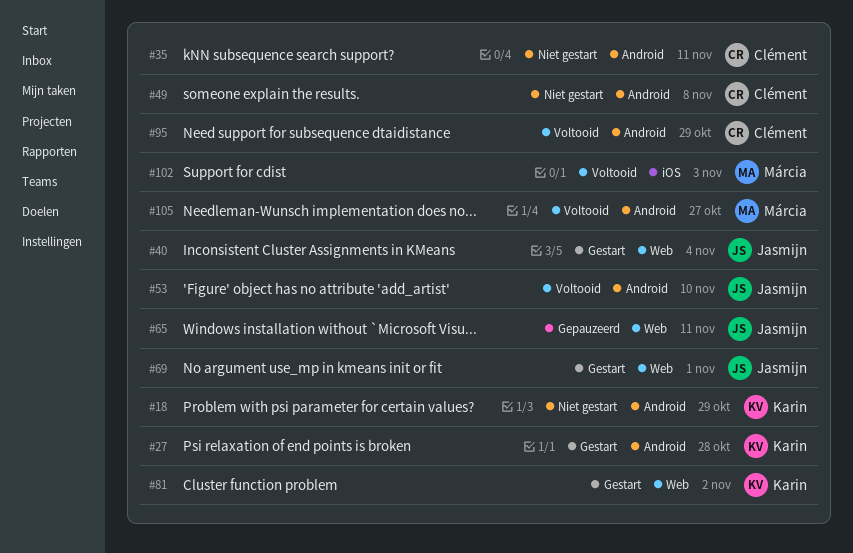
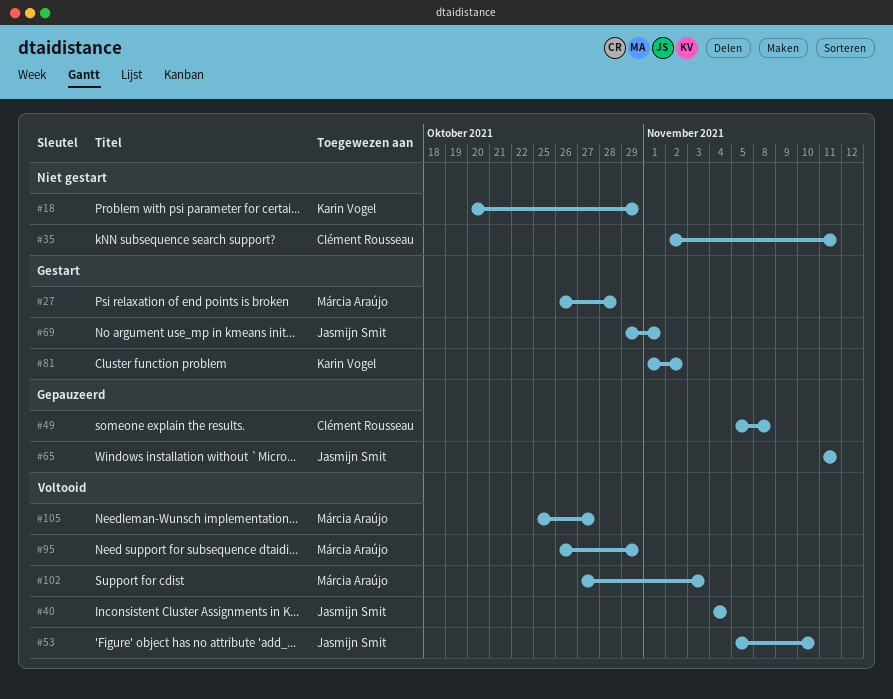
#27, owner: Karin Vogel -> Márcia Araújo
#40, status: Gestart -> Voltooid
#49, status: Niet gestart -> Gepauzeerd
#95, owner: Clément Rousseau -> Márcia Araújo

